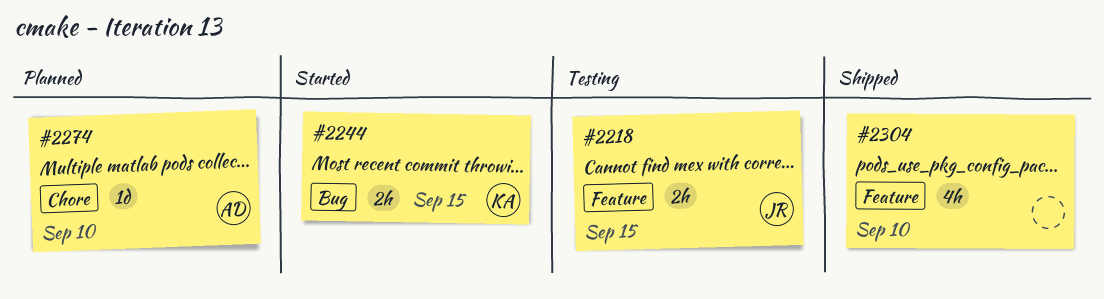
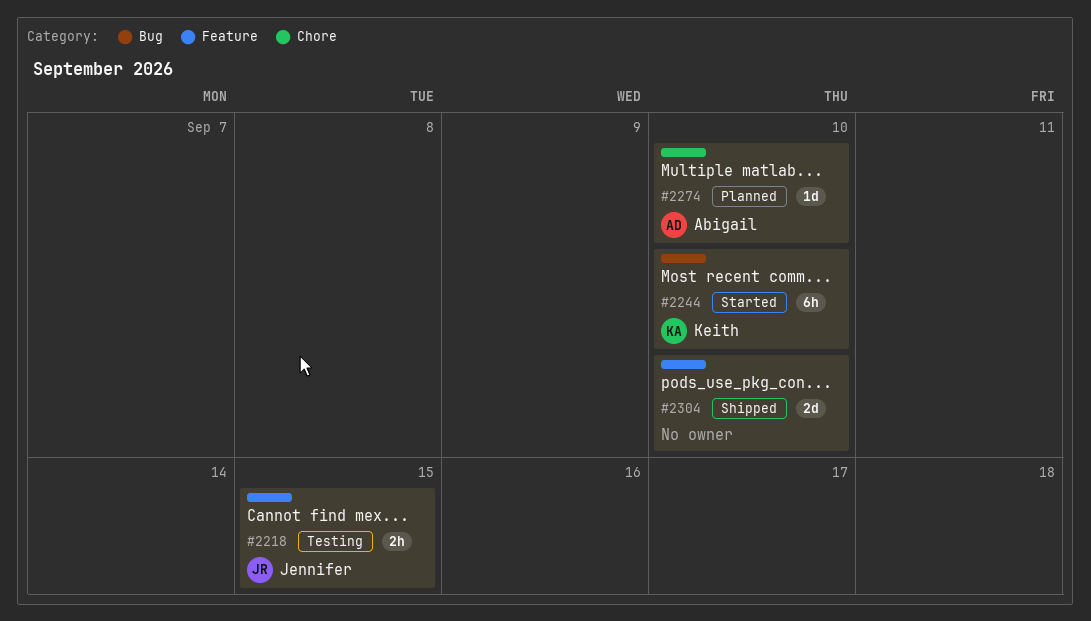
#2244, estimate: 2h -> 6h
#2244, due: Sep 15 -> Sep 10
#2304, estimate: 4h -> 2d

